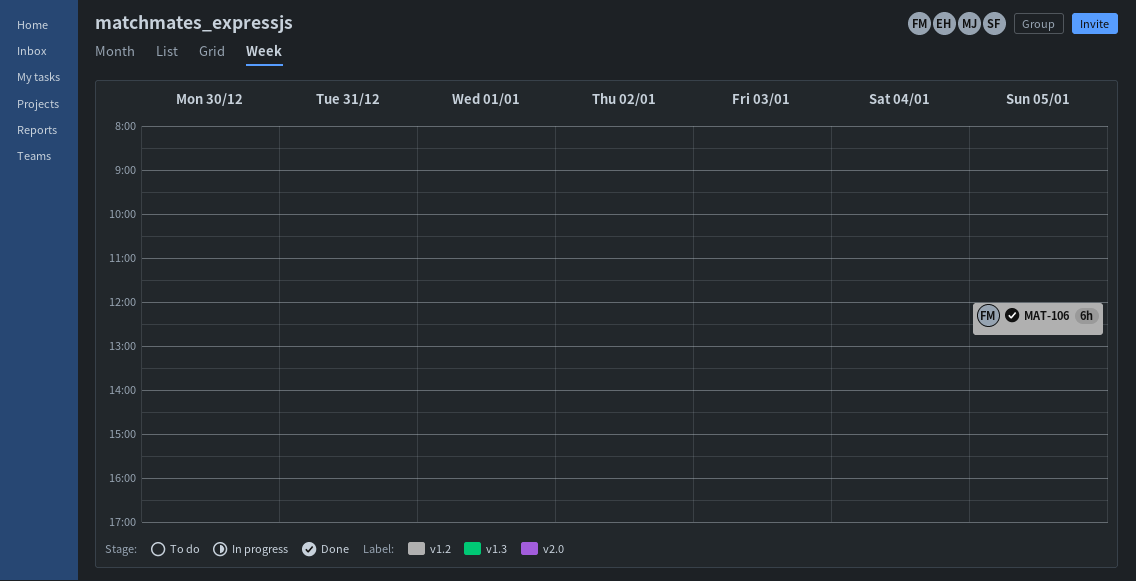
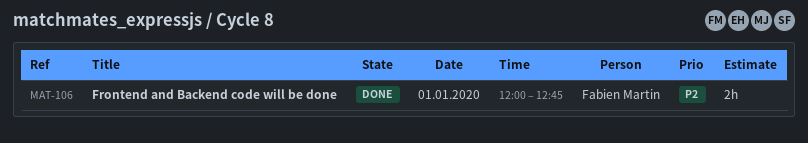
MAT-106, estimate: 6h -> 2h
MAT-106, day: Jan 5 -> Jan 1

